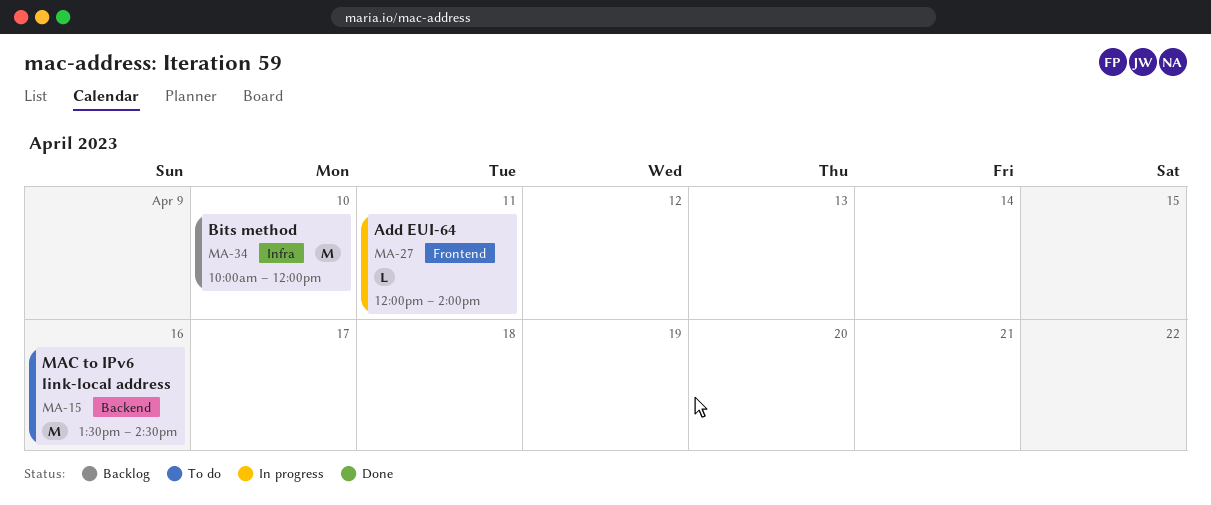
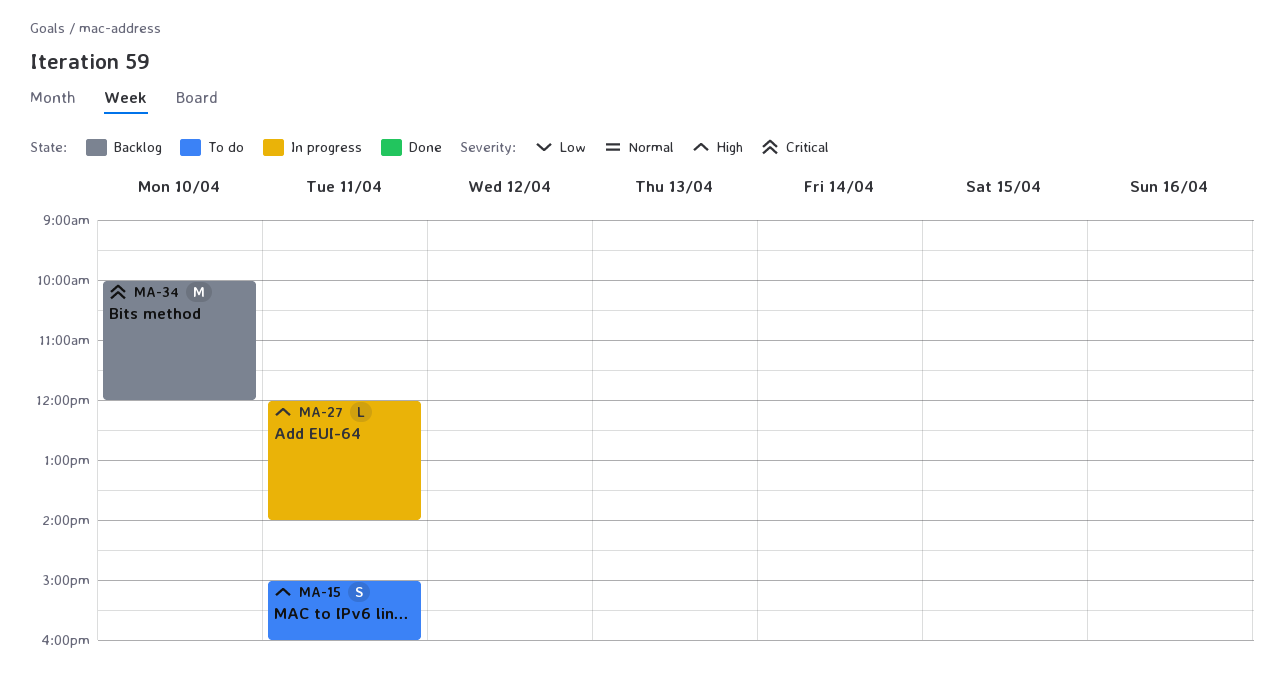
MA-15, estimate: M -> S
MA-15, day: Apr 16 -> Apr 11
MA-15, begins: 13:30 -> 15:00
MA-15, ends: 14:30 -> 16:00

